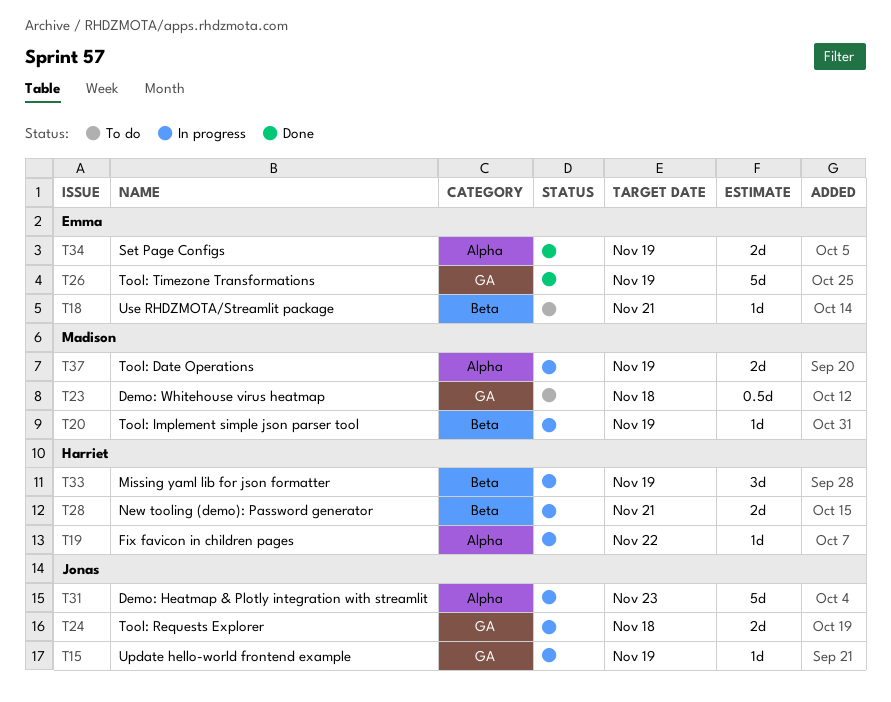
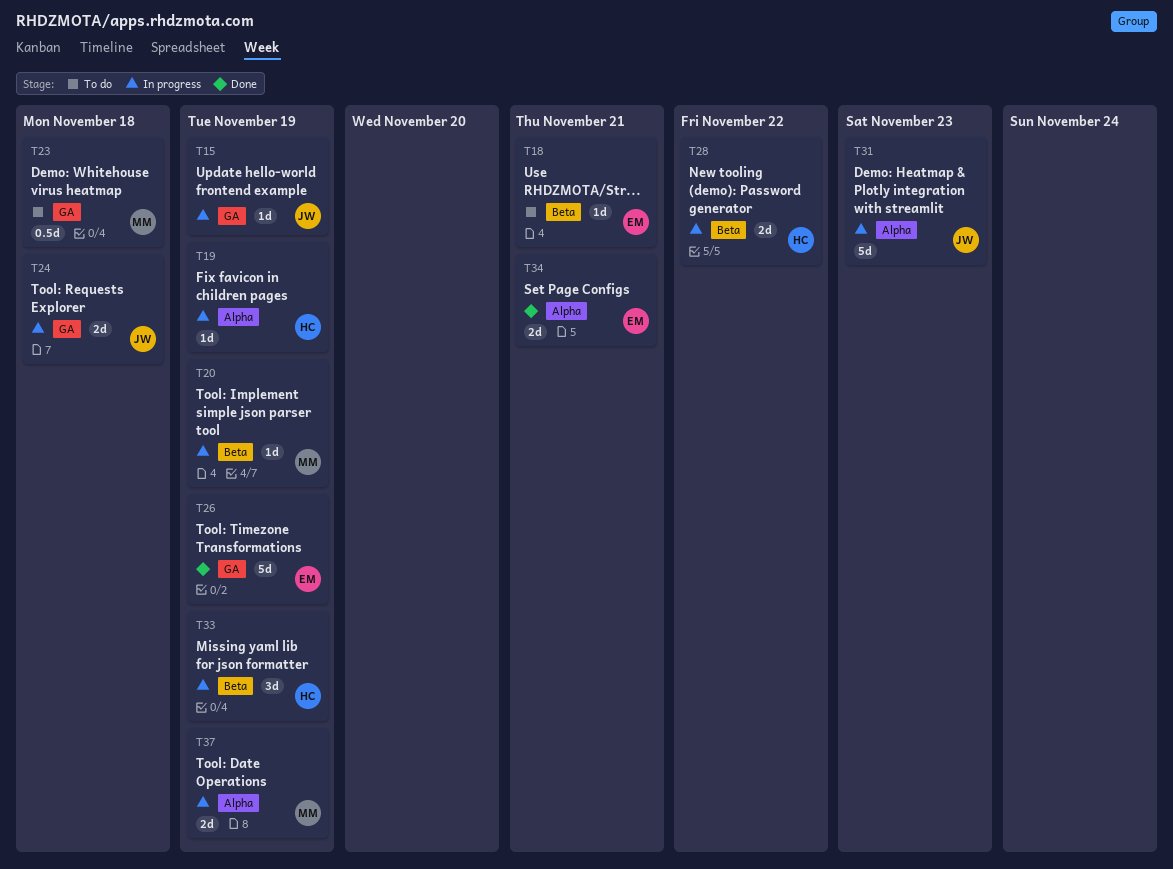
T19, due: Nov 22 -> Nov 19
T28, due: Nov 21 -> Nov 22
T34, due: Nov 19 -> Nov 21

